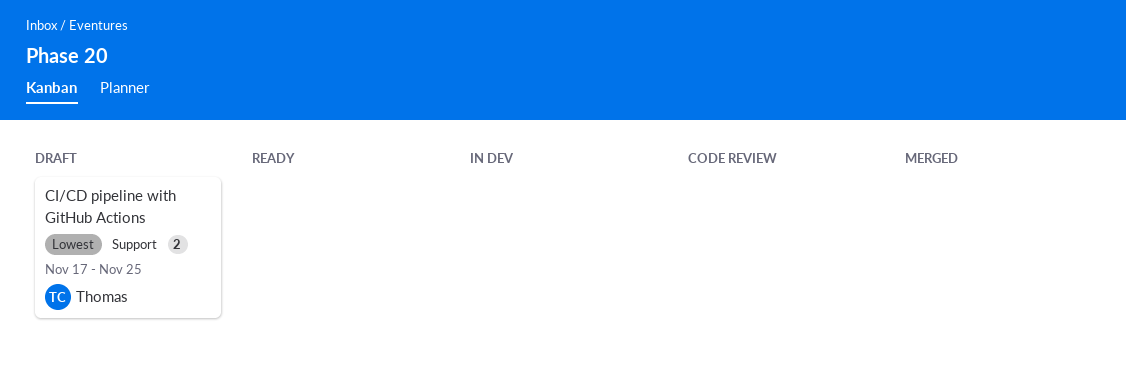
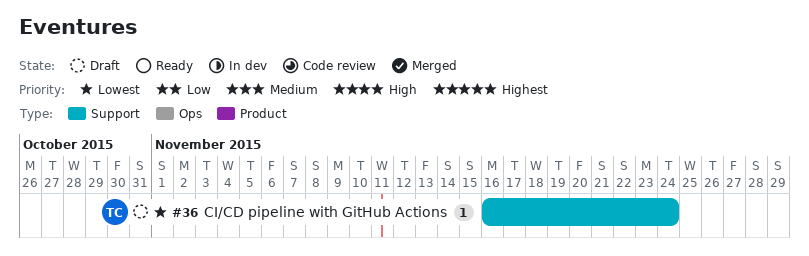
CI/CD pipeline with GitHub Actions, estimate: 2 -> 1
CI/CD pipeline with GitHub Actions, start: Nov 17 -> Nov 16
CI/CD pipeline with GitHub Actions, due: Nov 25 -> Nov 24

